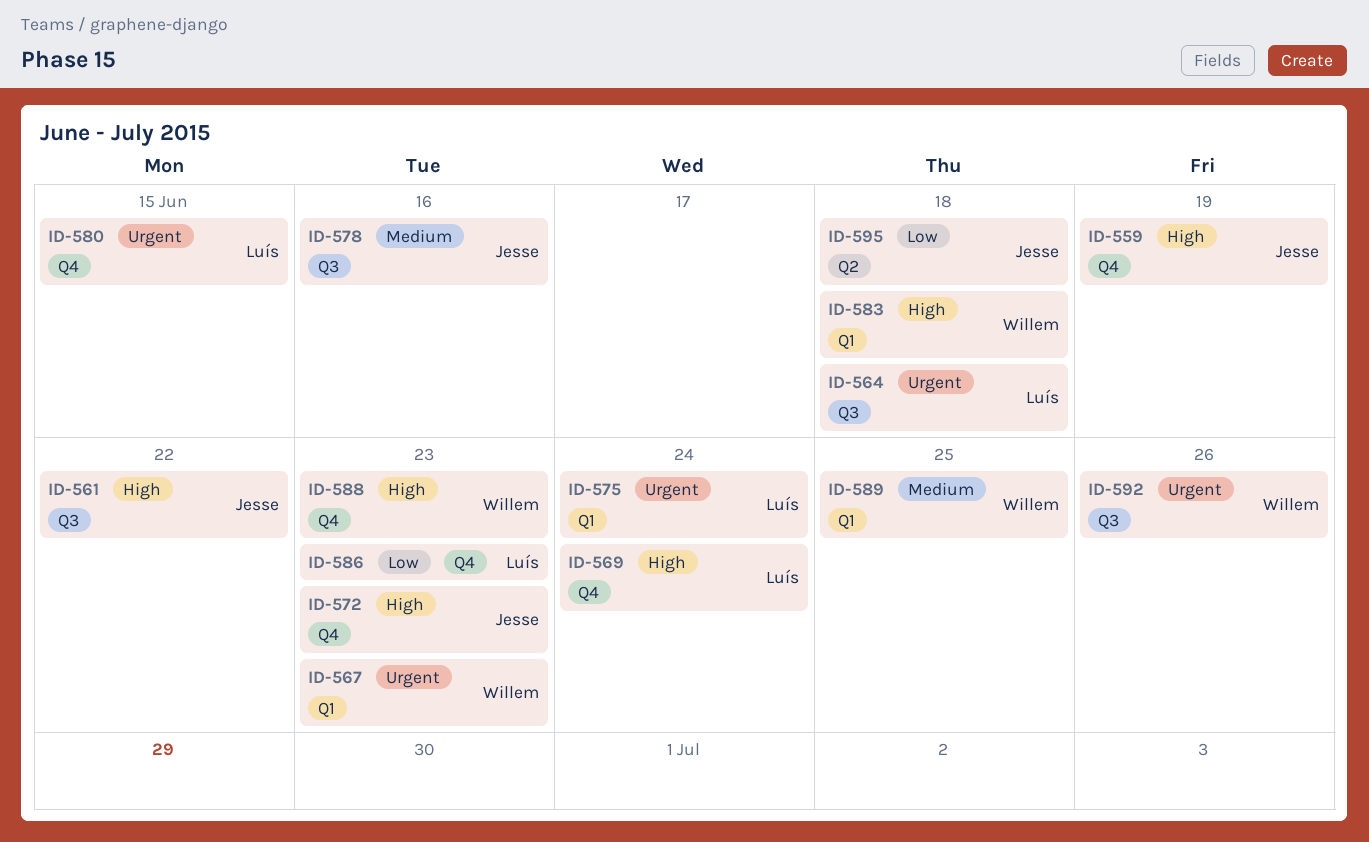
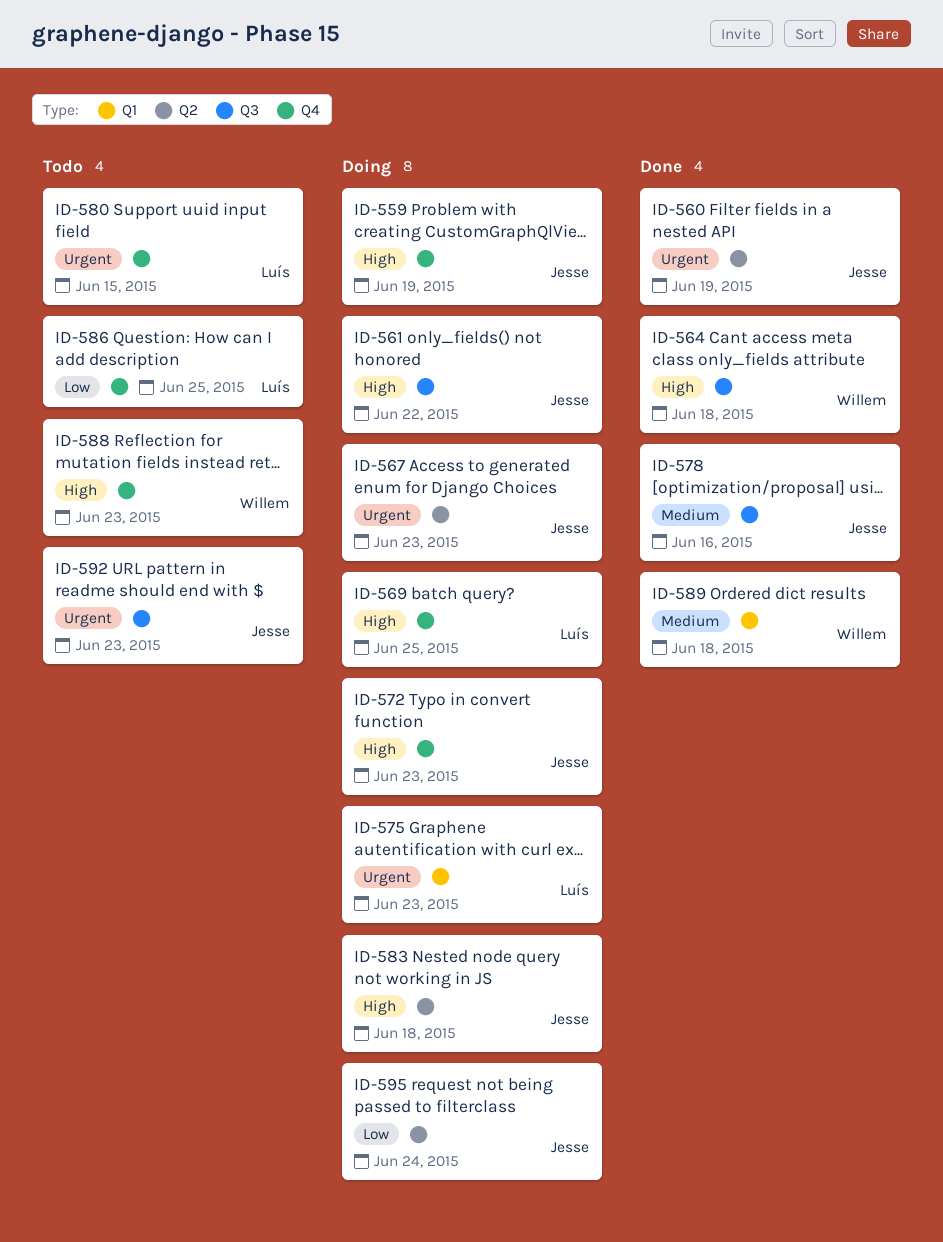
ID-560: none -> present
ID-564, owner: Luís -> Willem
ID-564, priority: Urgent -> High
ID-567, owner: Willem -> Jesse
ID-567, label: Q1 -> Q2
ID-569, due: Jun 24 -> Jun 25
ID-575, due: Jun 24 -> Jun 23
ID-583, owner: Willem -> Jesse
ID-583, label: Q1 -> Q2
ID-586, due: Jun 23 -> Jun 25
ID-589, due: Jun 25 -> Jun 18
ID-592, owner: Willem -> Jesse
ID-592, due: Jun 26 -> Jun 23
ID-595, due: Jun 18 -> Jun 24

